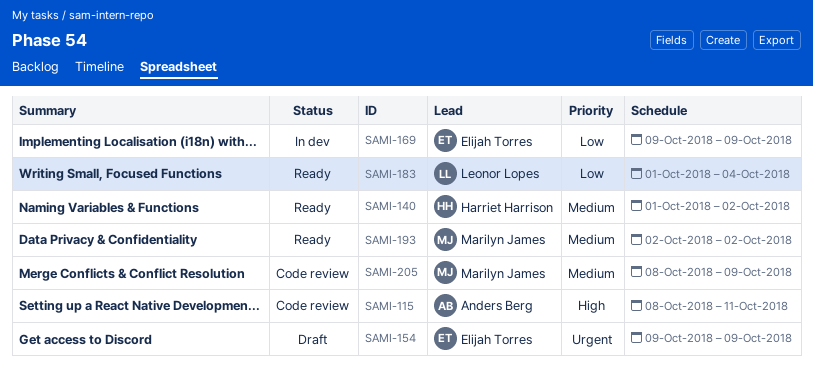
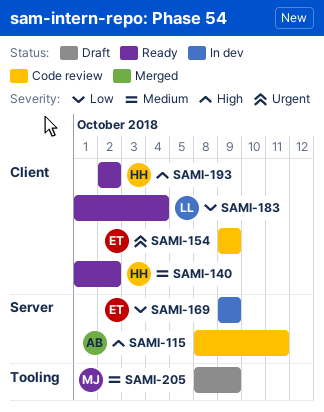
SAMI-154, status: Draft -> Code review
SAMI-193, owner: Marilyn James -> Harriet Harrison
SAMI-193, priority: Medium -> High
SAMI-205, status: Code review -> Draft

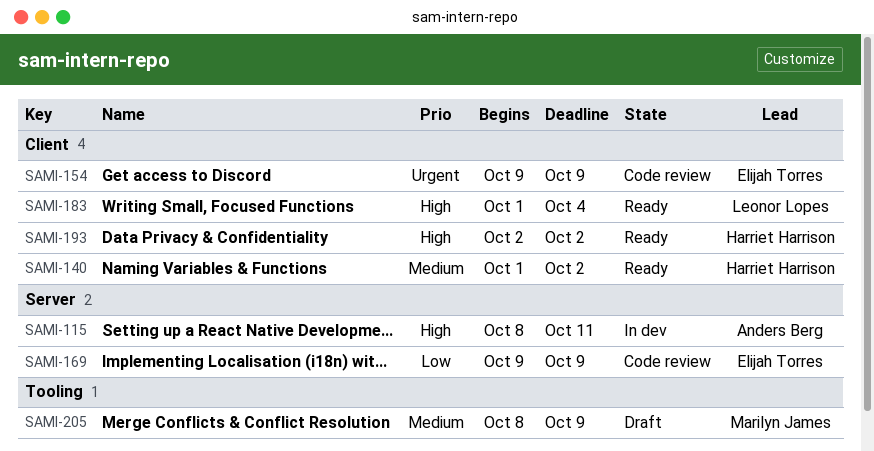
SAMI-115, status: Code review -> In dev
SAMI-169, status: In dev -> Code review
SAMI-183, priority: Low -> High

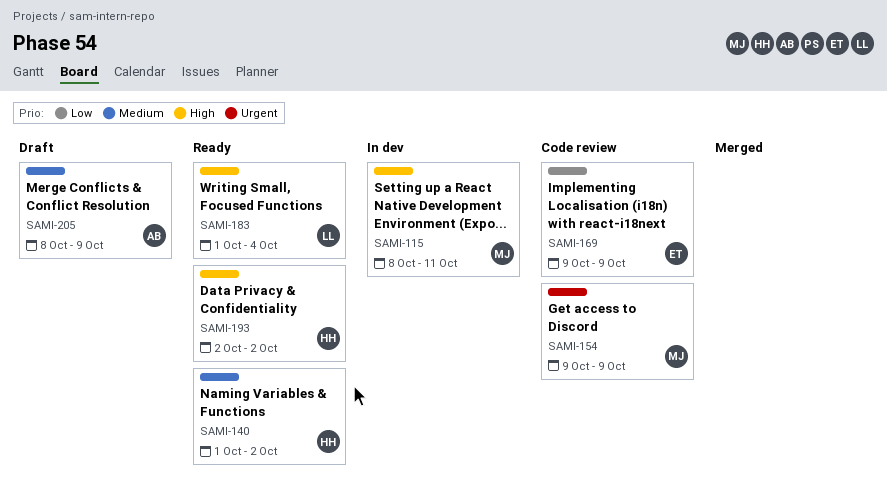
SAMI-115, owner: Anders Berg -> Marilyn James
SAMI-154, owner: Elijah Torres -> Marilyn James
SAMI-205, owner: Marilyn James -> Anders Berg

